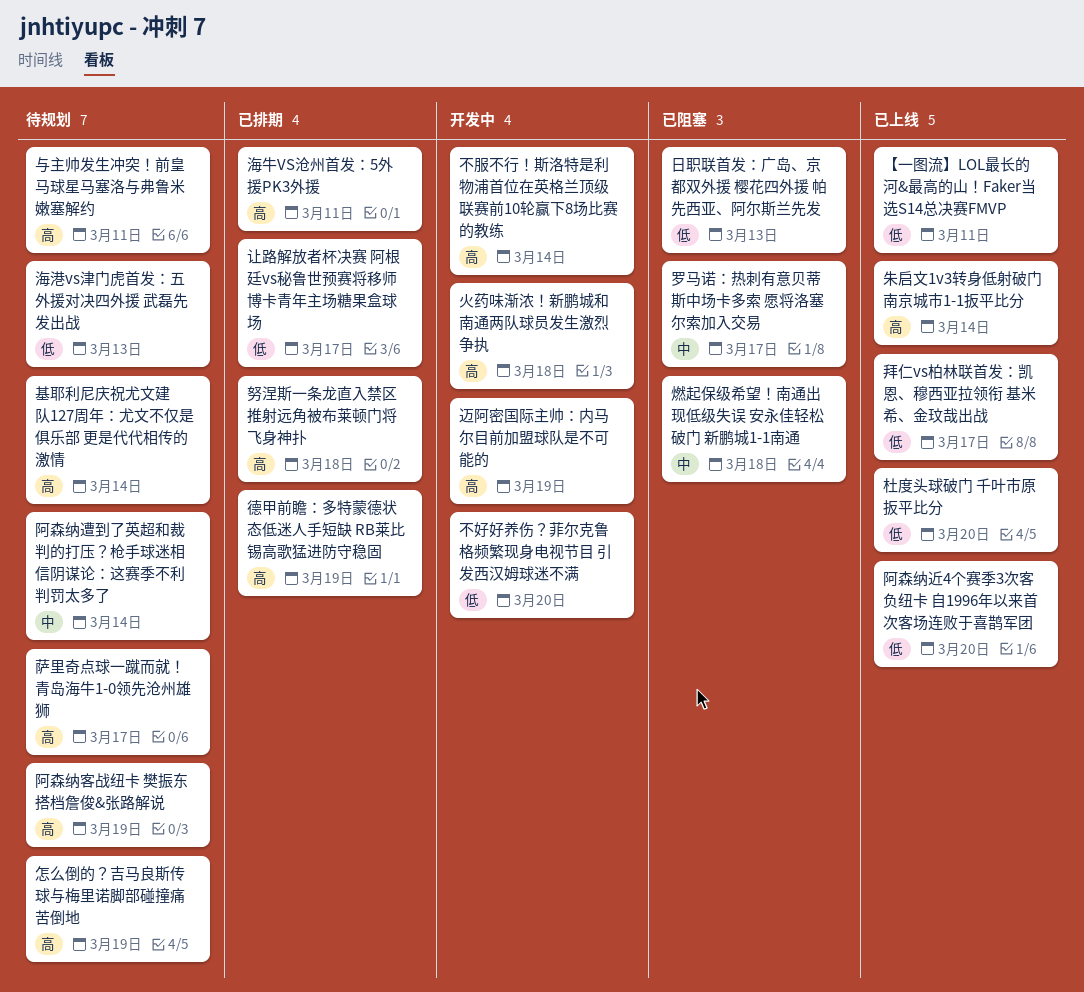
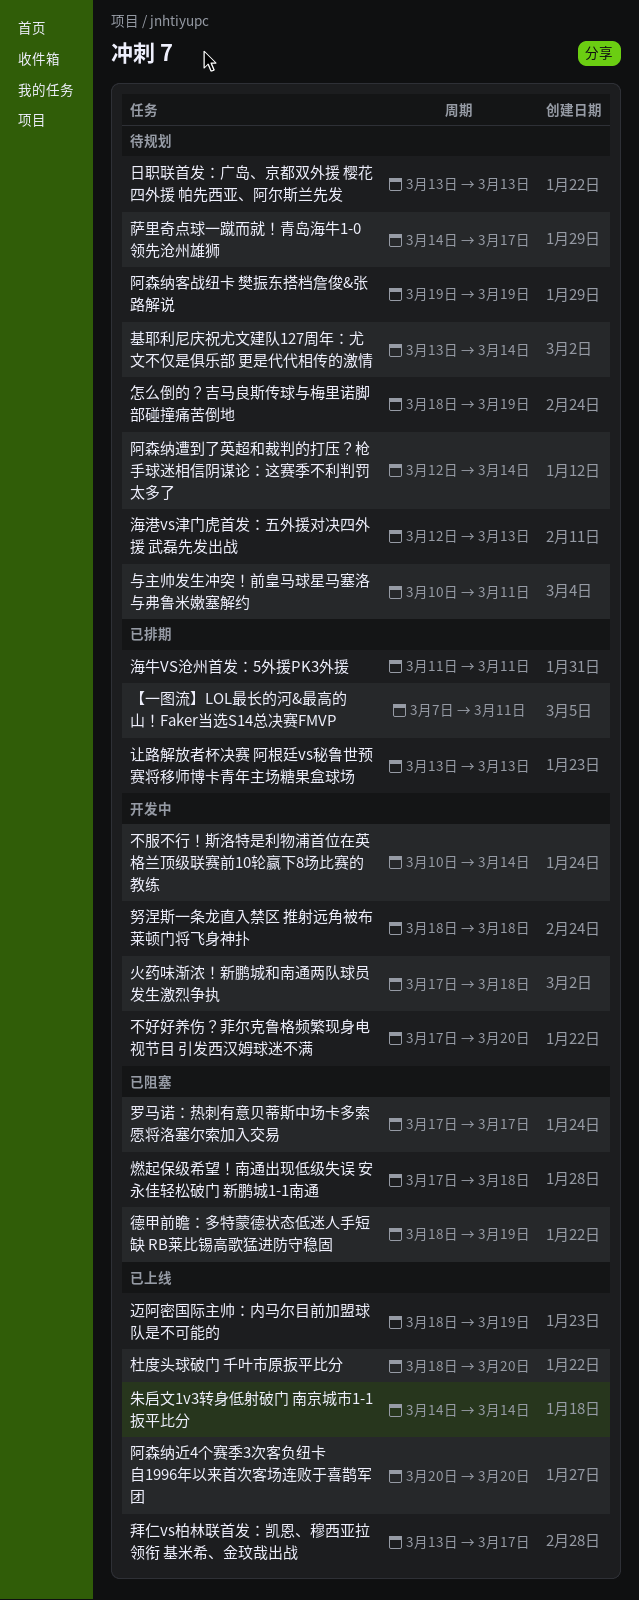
【一图流】LOL最长的河&最高的山！Faker当选S14总决赛FMVP, status: 已上线 -> 已排期
努涅斯一条龙直入禁区 推射远角被布莱顿门将飞身神扑, status: 已排期 -> 开发中
德甲前瞻：多特蒙德状态低迷人手短缺 RB莱比锡高歌猛进防守稳固, status: 已排期 -> 已阻塞
日职联首发：广岛、京都双外援 樱花四外援 帕先西亚、阿尔斯兰先发, status: 已阻塞 -> 待规划
让路解放者杯决赛 阿根廷vs秘鲁世预赛将移师博卡青年主场糖果盒球场, due: Mar 17 -> Mar 13
迈阿密国际主帅：内马尔目前加盟球队是不可能的, status: 开发中 -> 已上线

